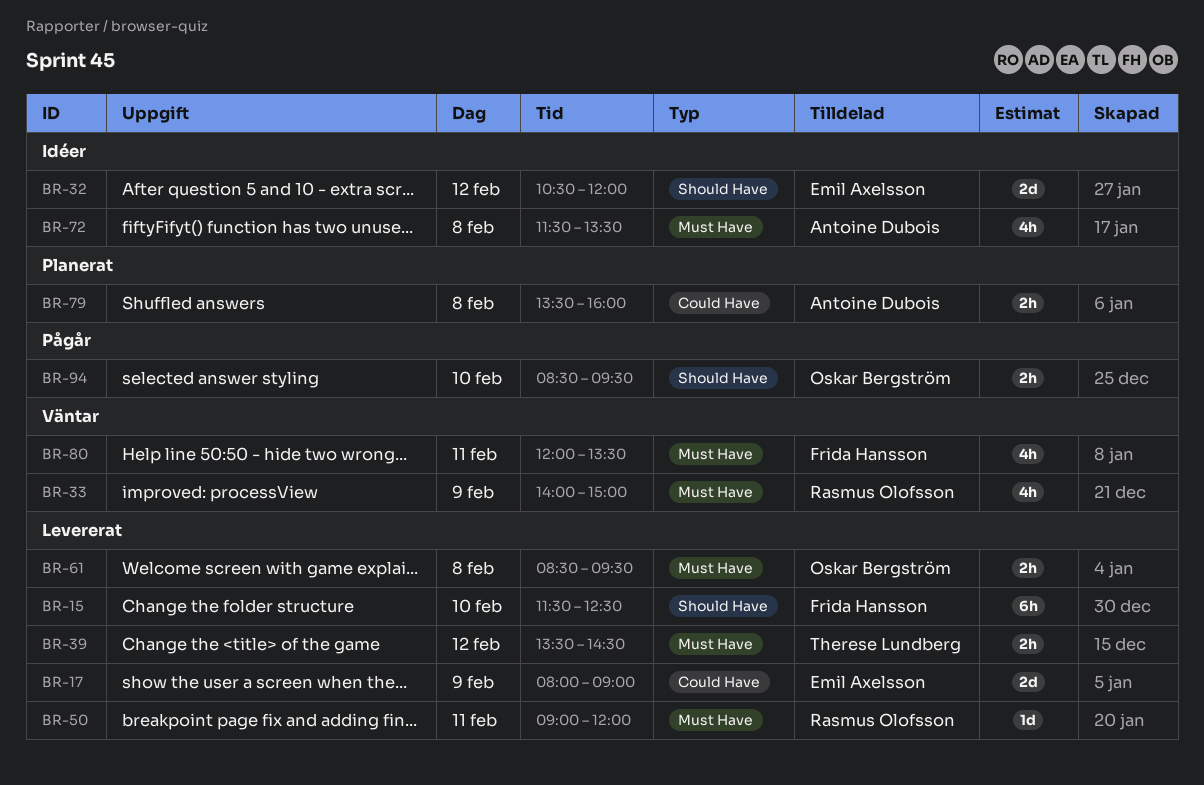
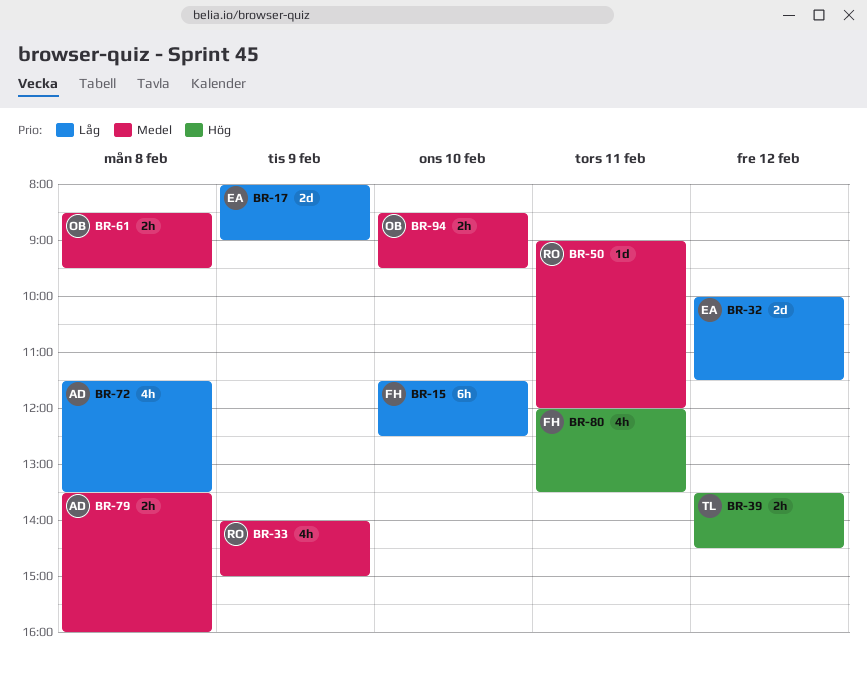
BR-32, begins: 10:30 -> 10:00
BR-32, ends: 12:00 -> 11:30

